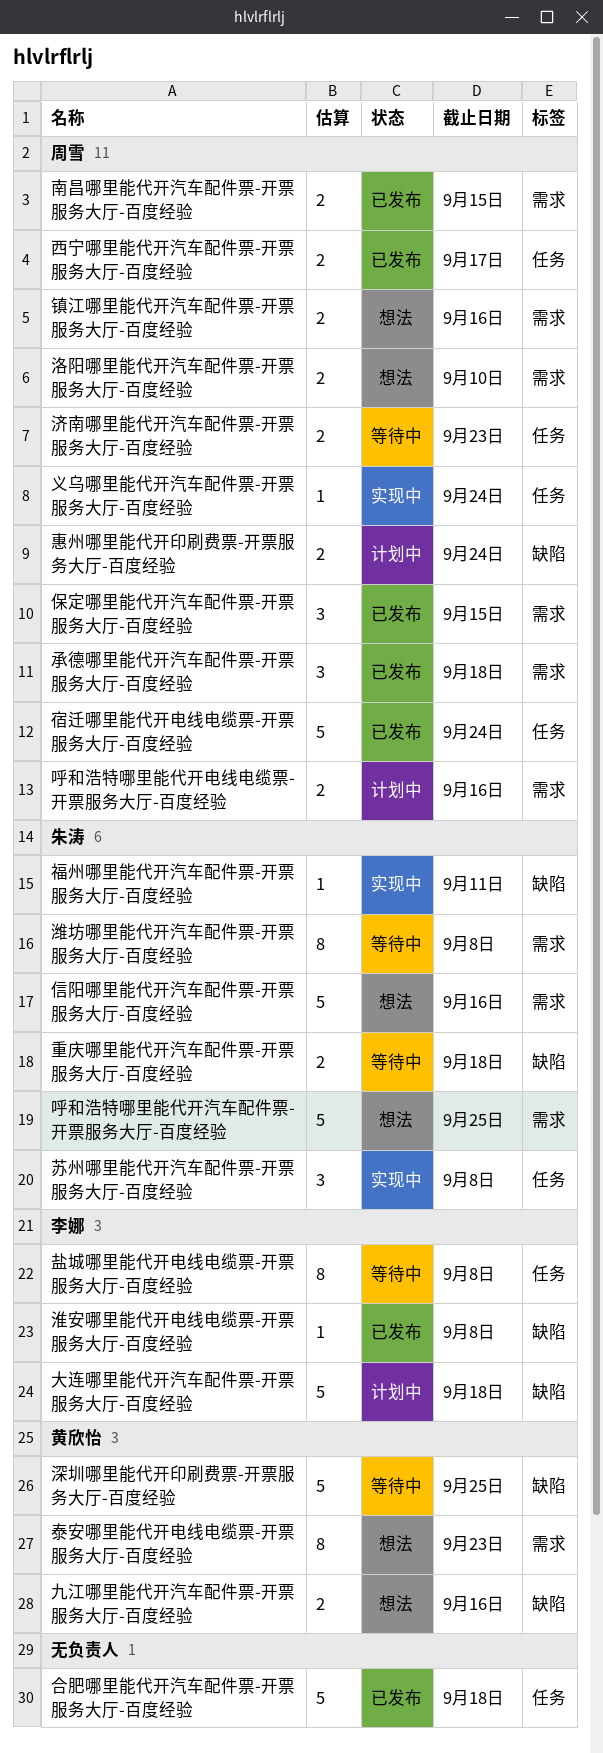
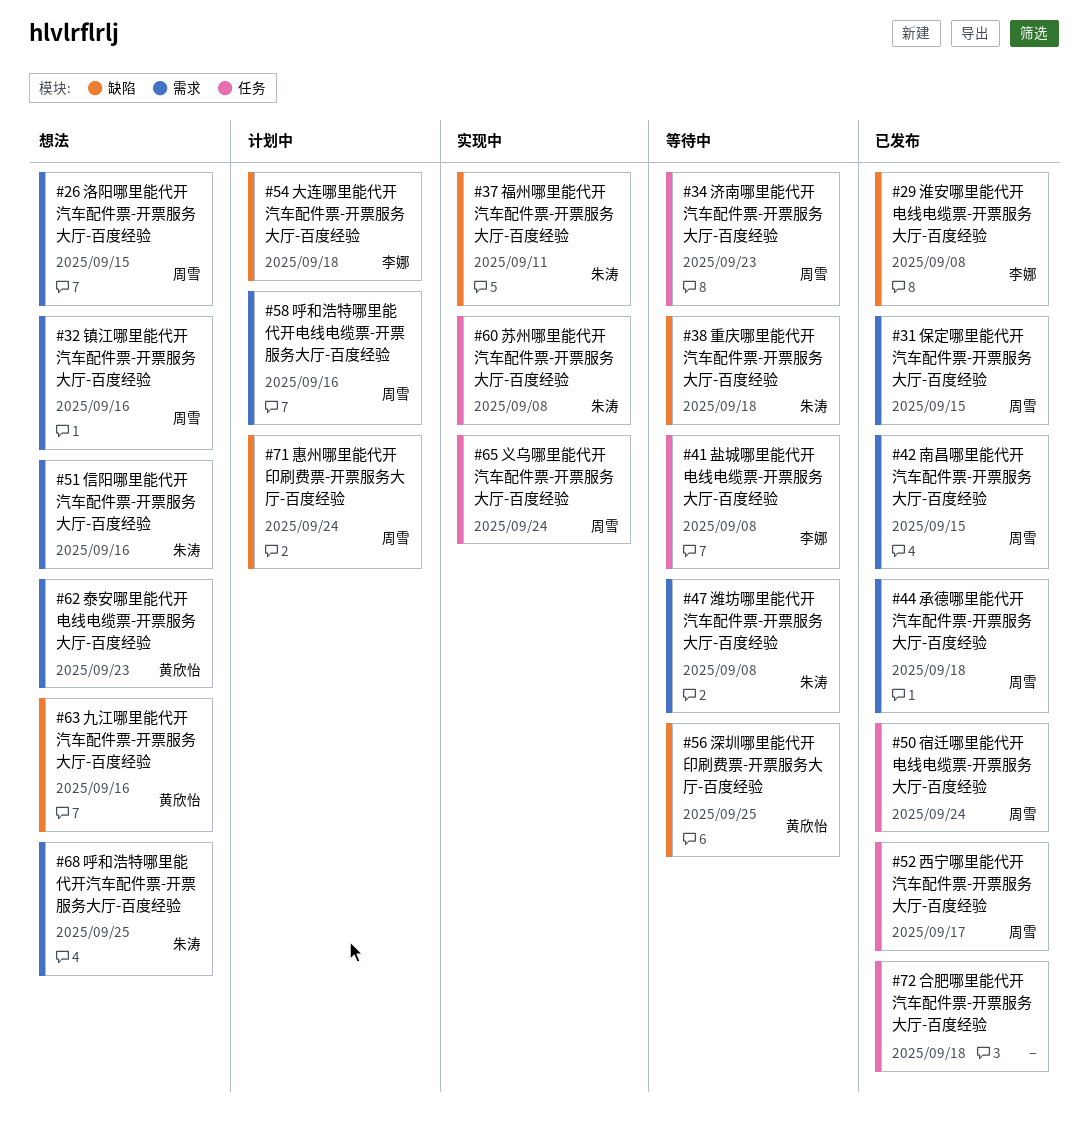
洛阳哪里能代开汽车配件票-开票服务大厅-百度经验, due: Sep 10 -> Sep 15

